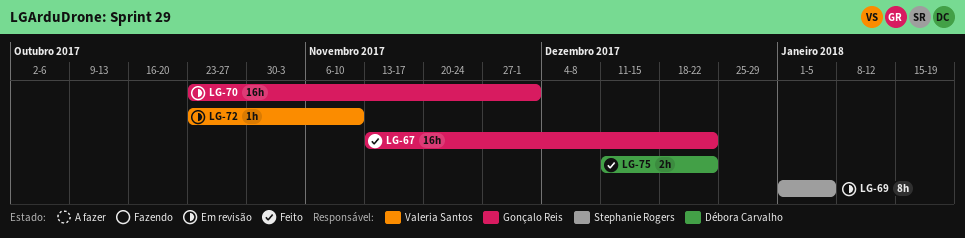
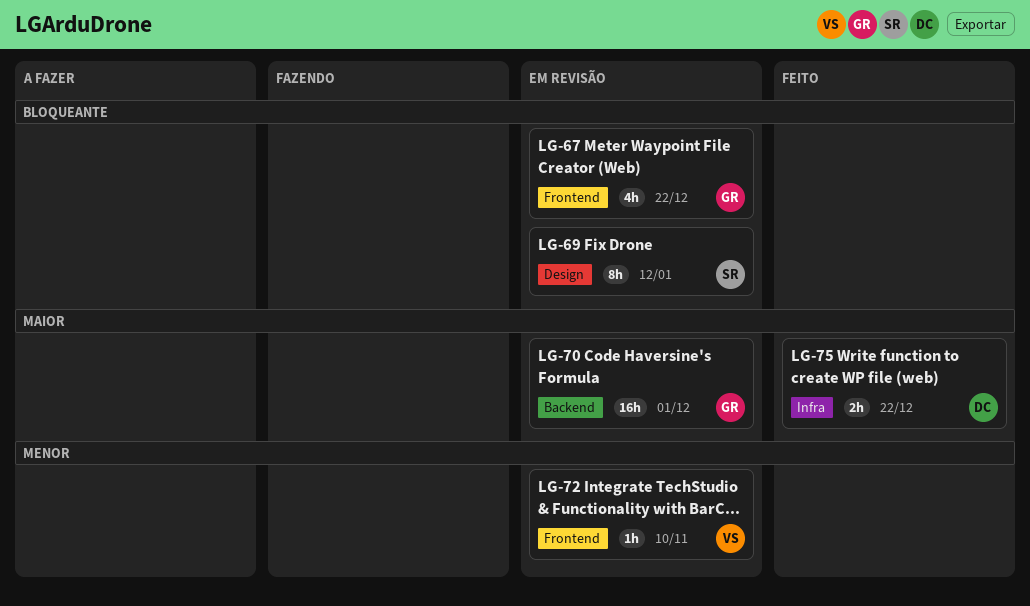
LG-67, status: Feito -> Em revisão
LG-67, estimate: 16h -> 4h
LG-69, due: Jan 5 -> Jan 12

